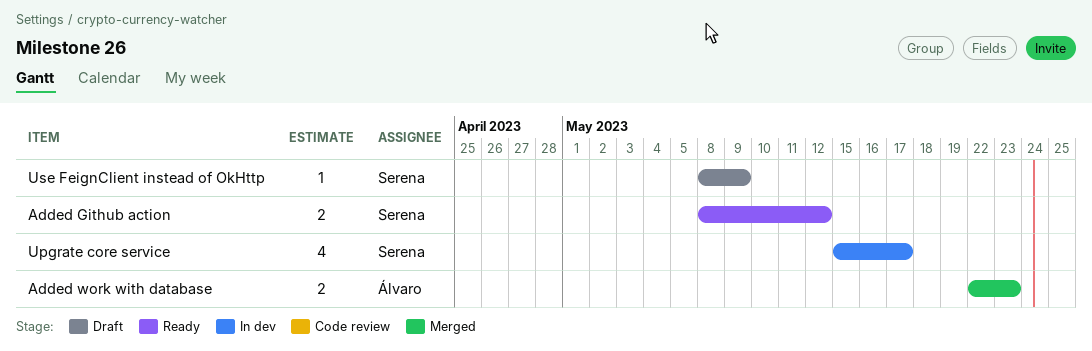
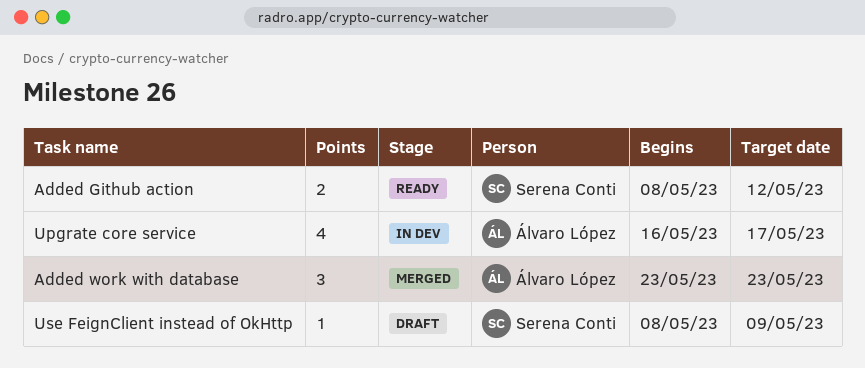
Added work with database, estimate: 2 -> 3
Added work with database, start: May 22 -> May 23
Upgrate core service, owner: Serena Conti -> Álvaro López
Upgrate core service, start: May 15 -> May 16

